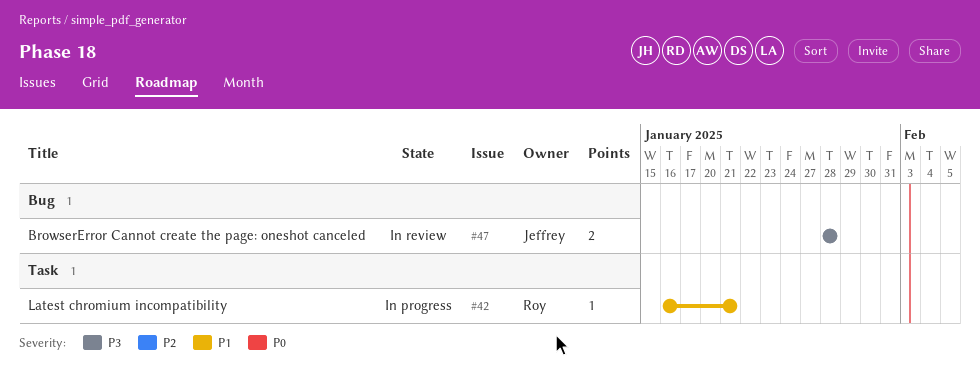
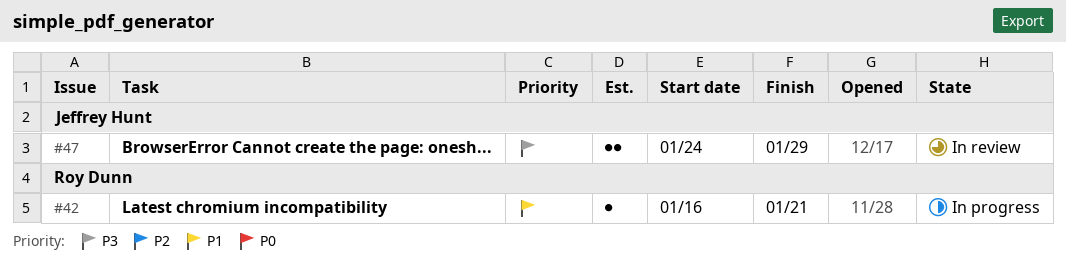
#47, start: Jan 28 -> Jan 24
#47, due: Jan 28 -> Jan 29

